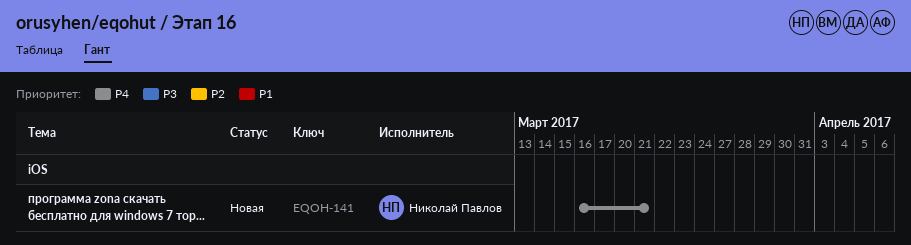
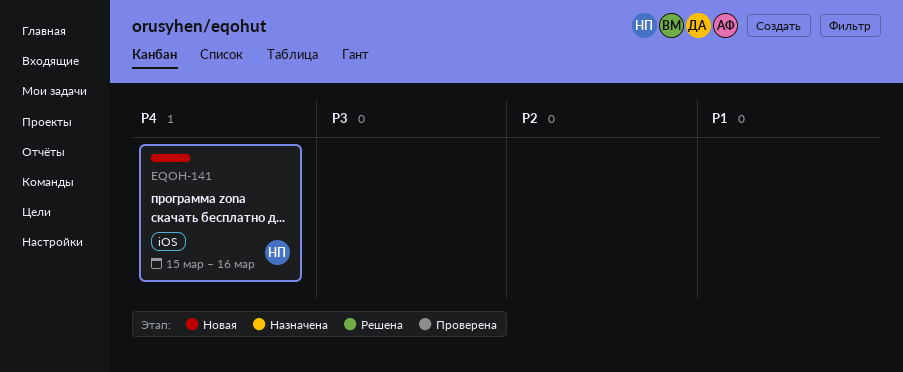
EQOH-141, start: Mar 16 -> Mar 15
EQOH-141, due: Mar 21 -> Mar 16

